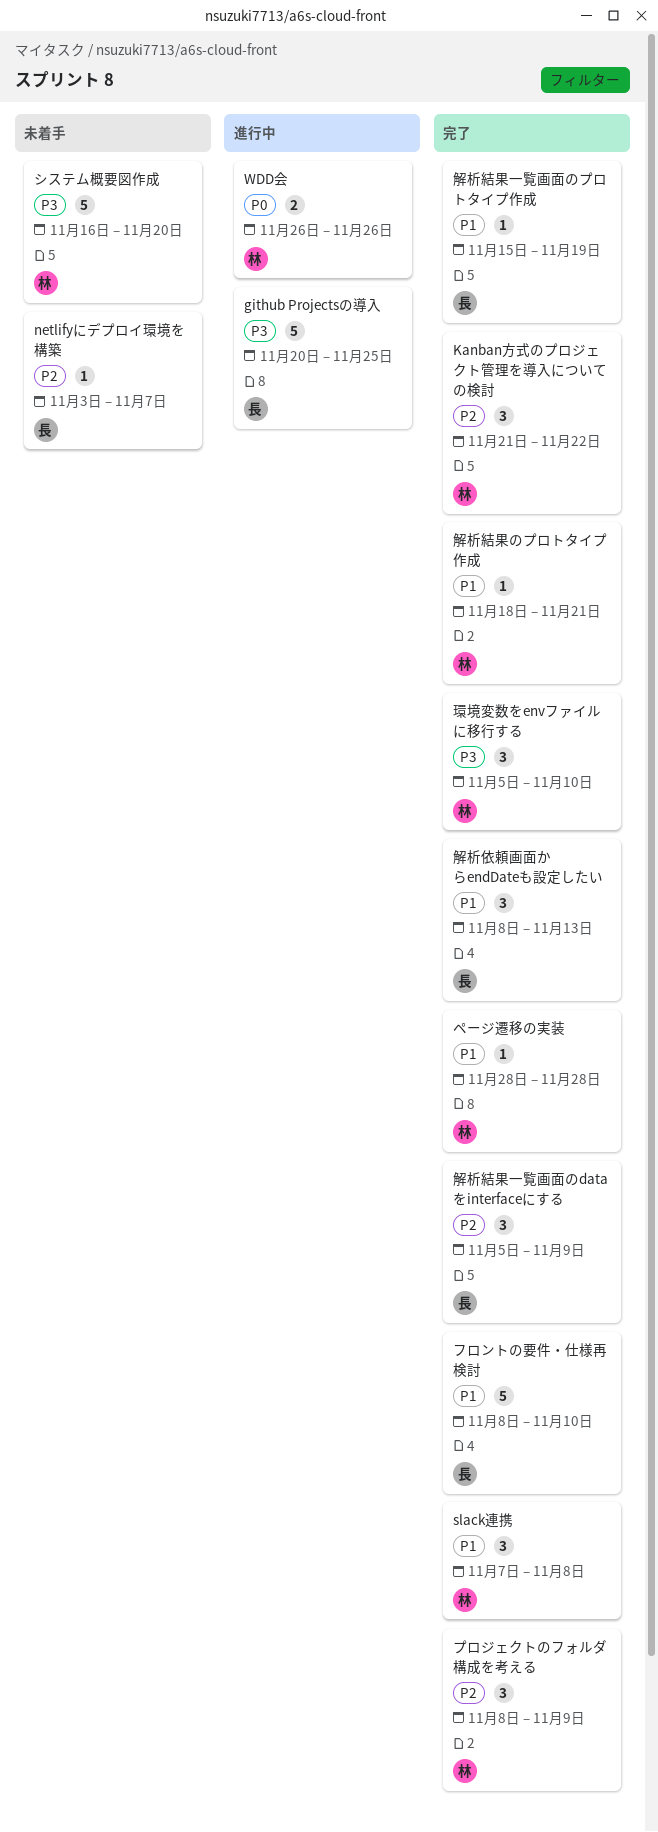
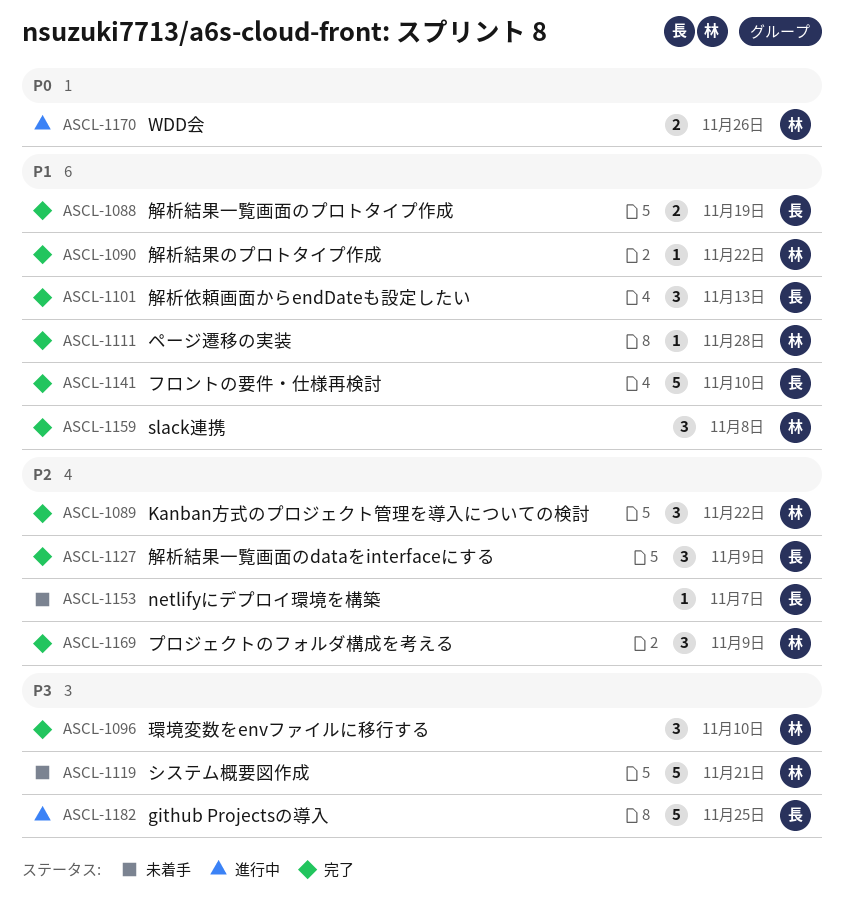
システム概要図作成, due: Nov 20 -> Nov 21
解析結果のプロトタイプ作成, due: Nov 21 -> Nov 22
解析結果一覧画面のプロトタイプ作成, estimate: 1 -> 2

